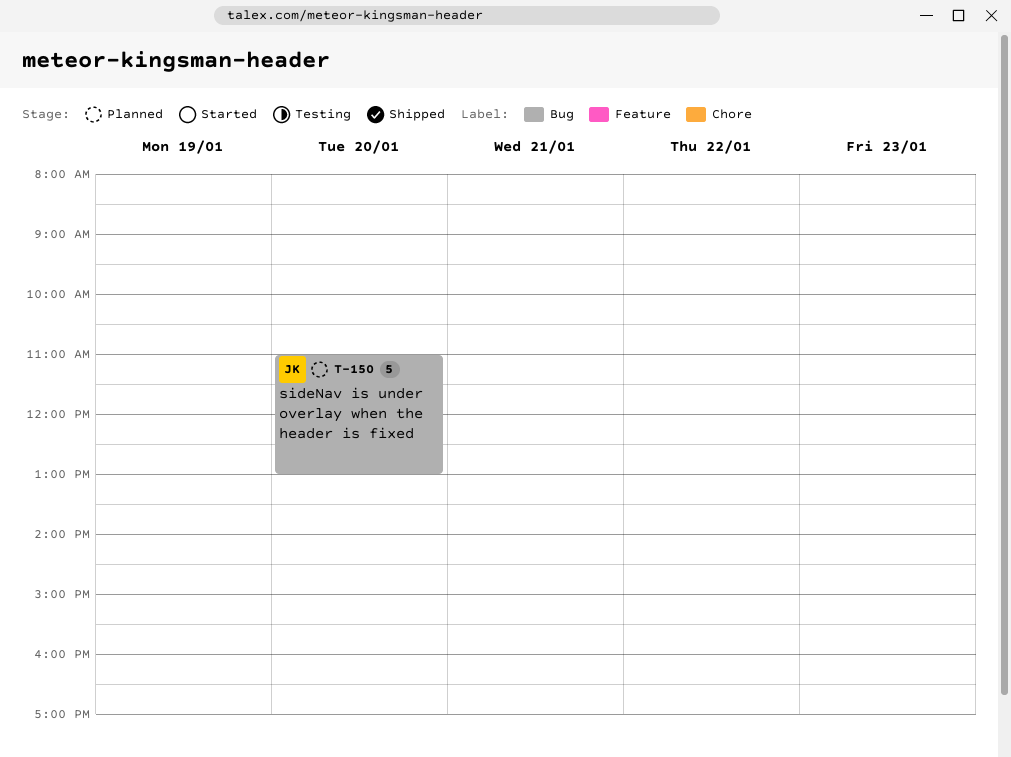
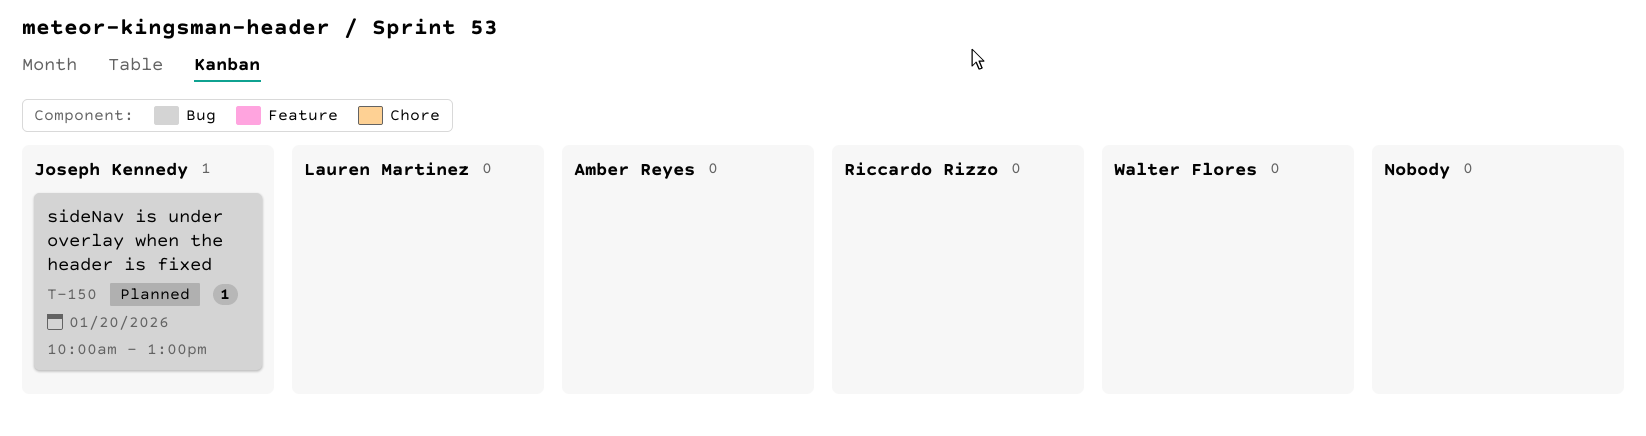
T-150, estimate: 5 -> 1
T-150, begins: 11:00 -> 10:00

